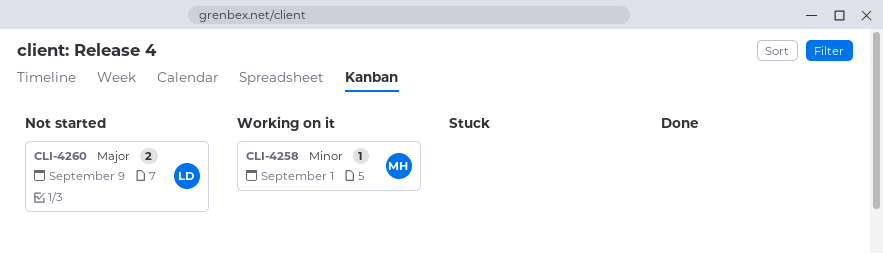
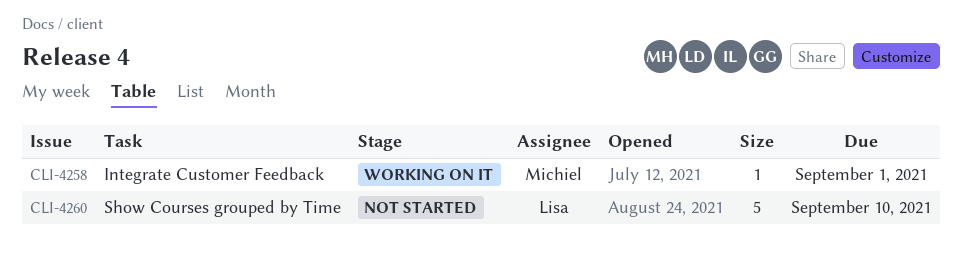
CLI-4260, estimate: 2 -> 5
CLI-4260, due: Sep 9 -> Sep 10

